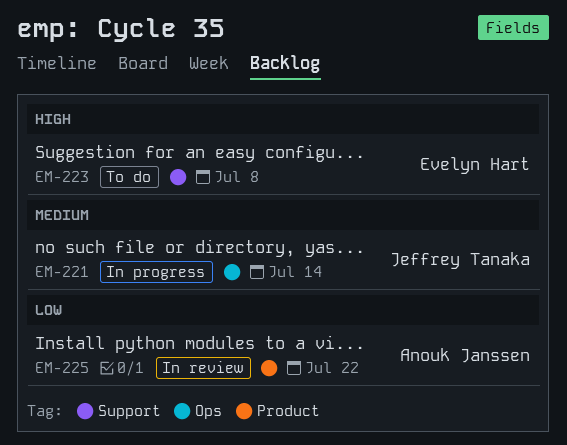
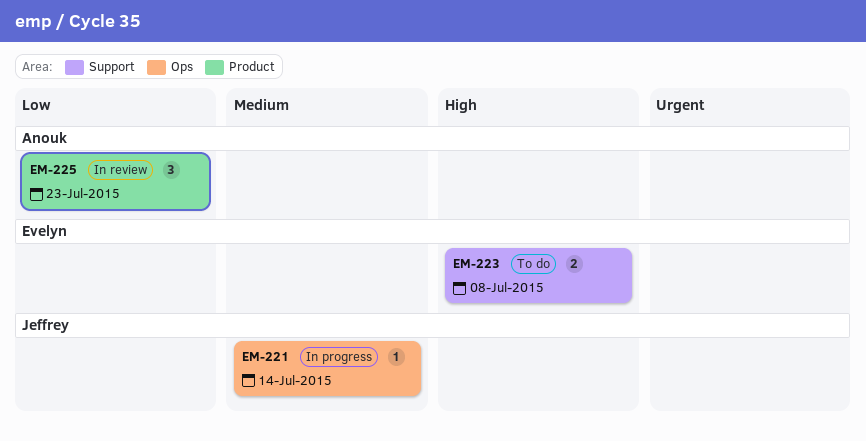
EM-225, due: Jul 22 -> Jul 23

